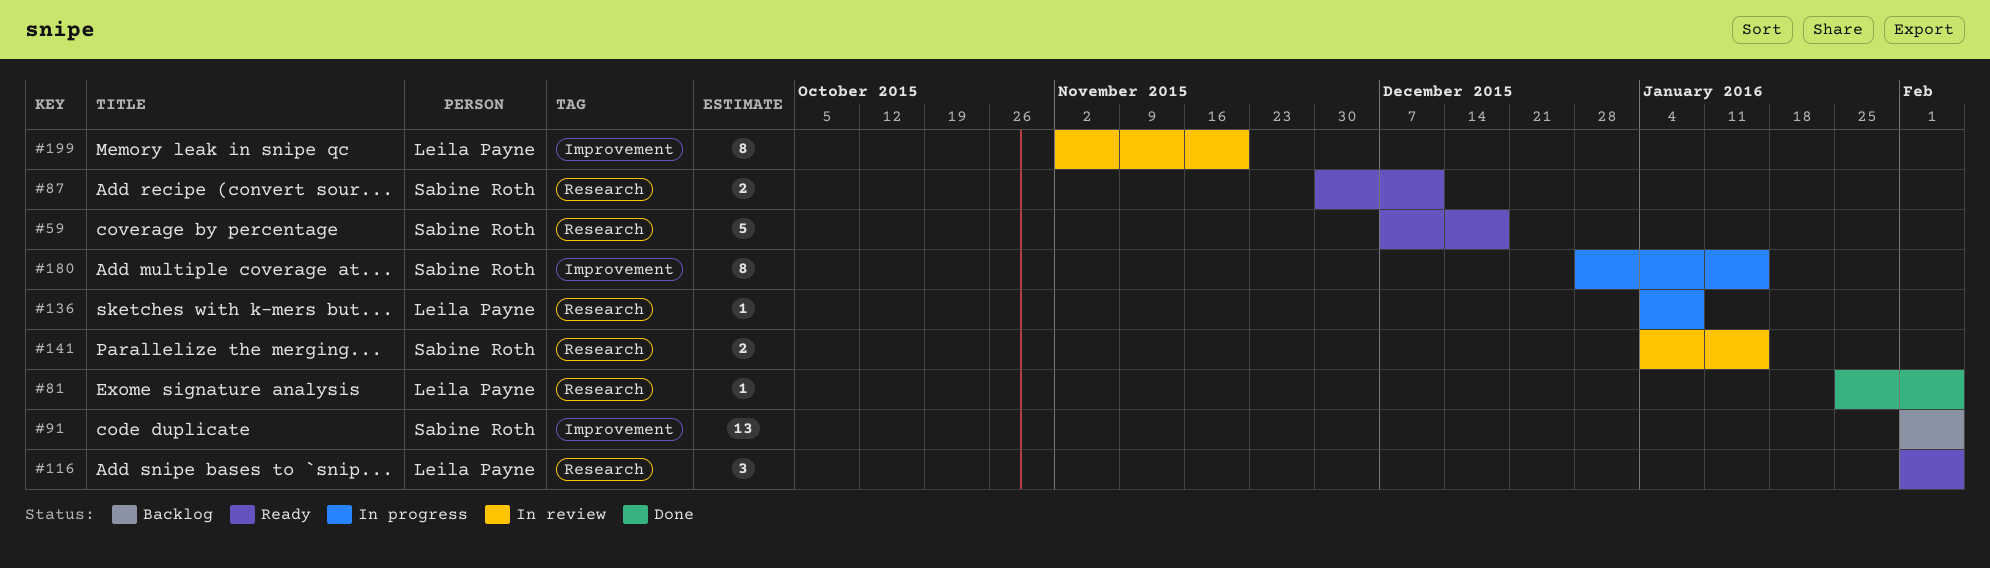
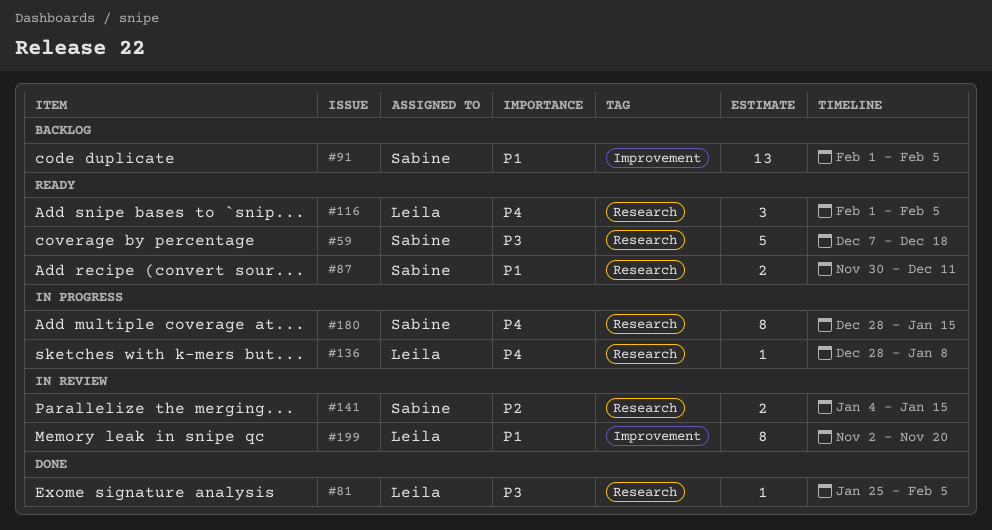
#136, start: Jan 4 -> Dec 28
#180, label: Improvement -> Research

